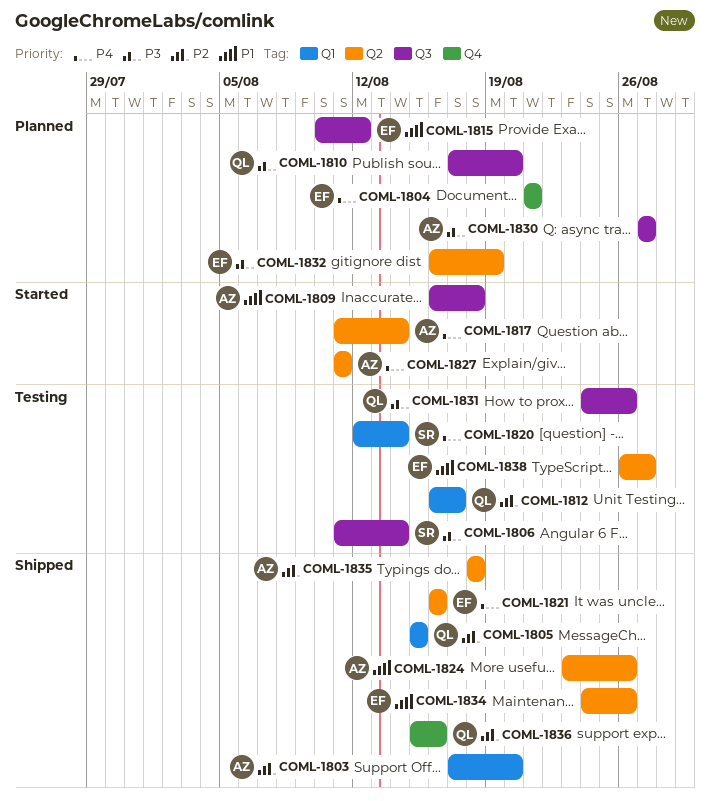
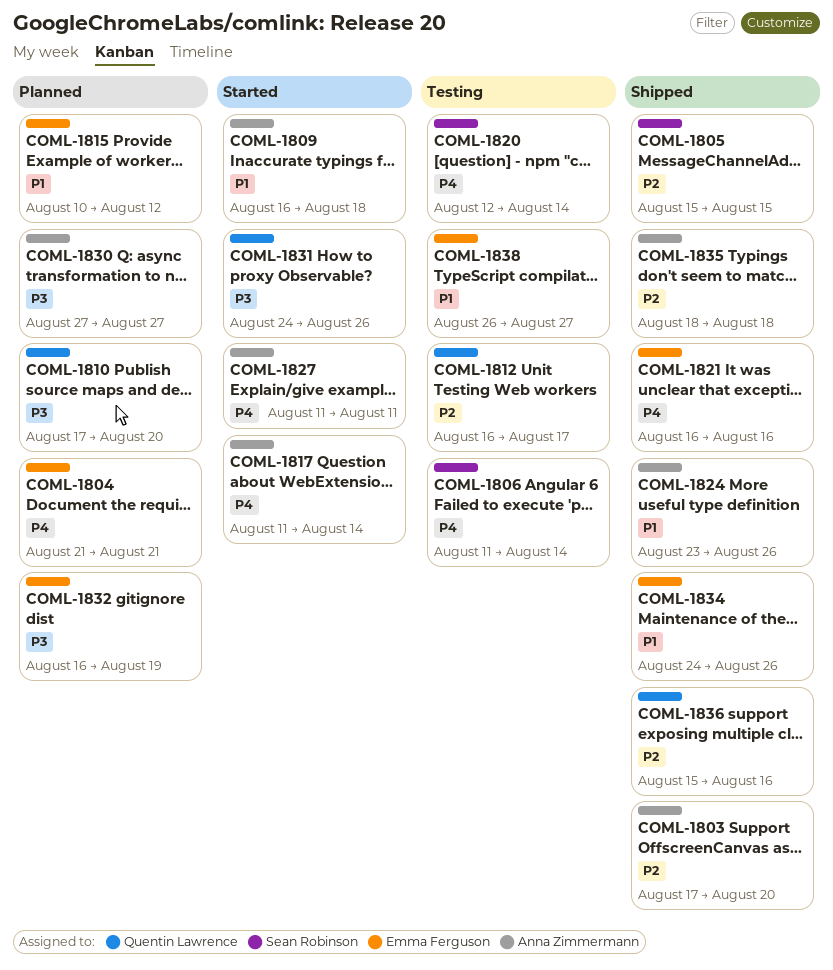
COML-1805, owner: Quentin Lawrence -> Sean Robinson
COML-1806, priority: P3 -> P4
COML-1831, status: Testing -> Started

